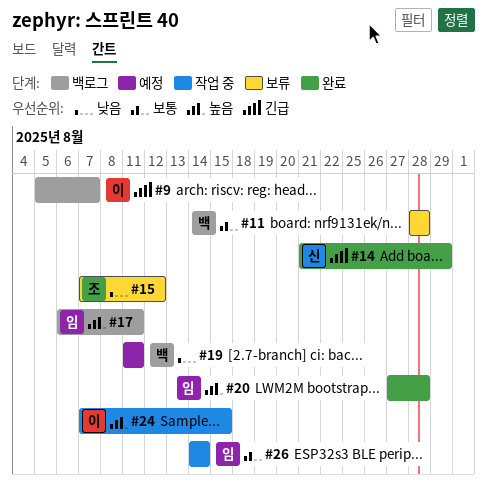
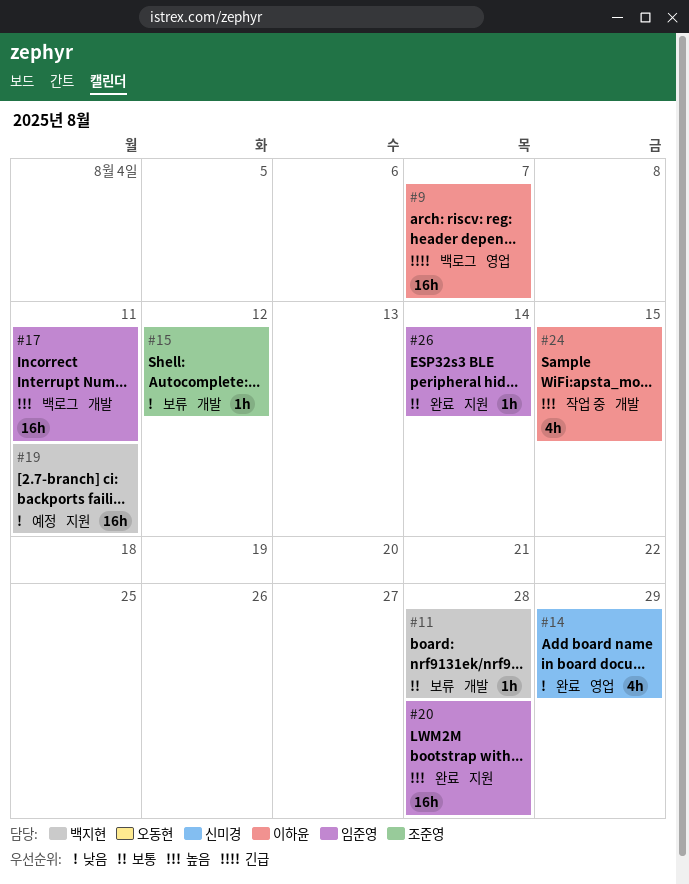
#14, priority: 긴급 -> 낮음
#26, status: 작업 중 -> 완료

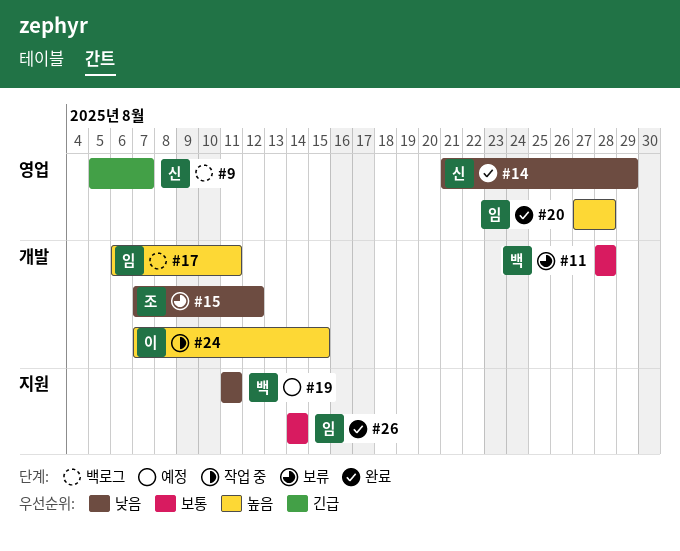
#9, owner: 이하윤 -> 신미경
#20, label: 지원 -> 영업

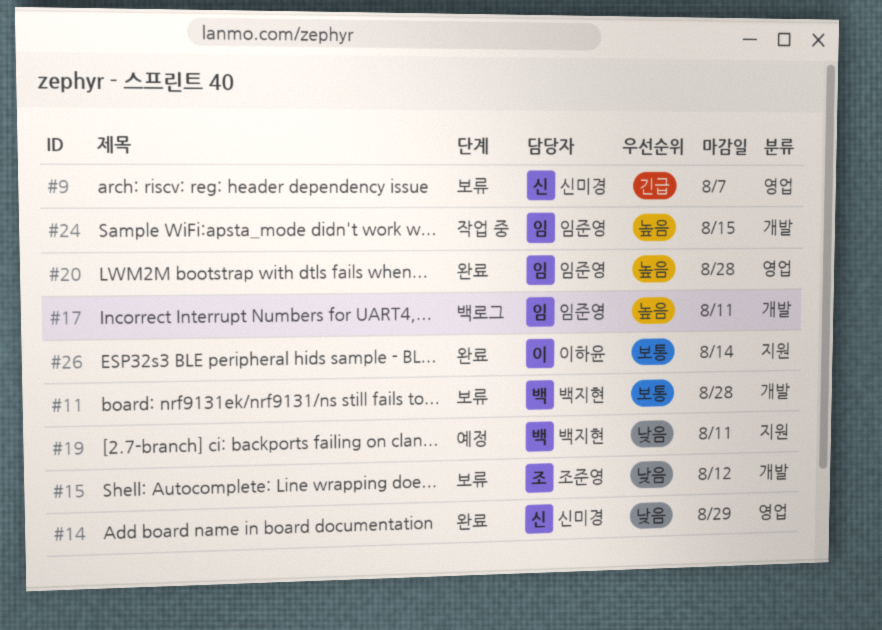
#9, status: 백로그 -> 보류
#24, owner: 이하윤 -> 임준영
#26, owner: 임준영 -> 이하윤

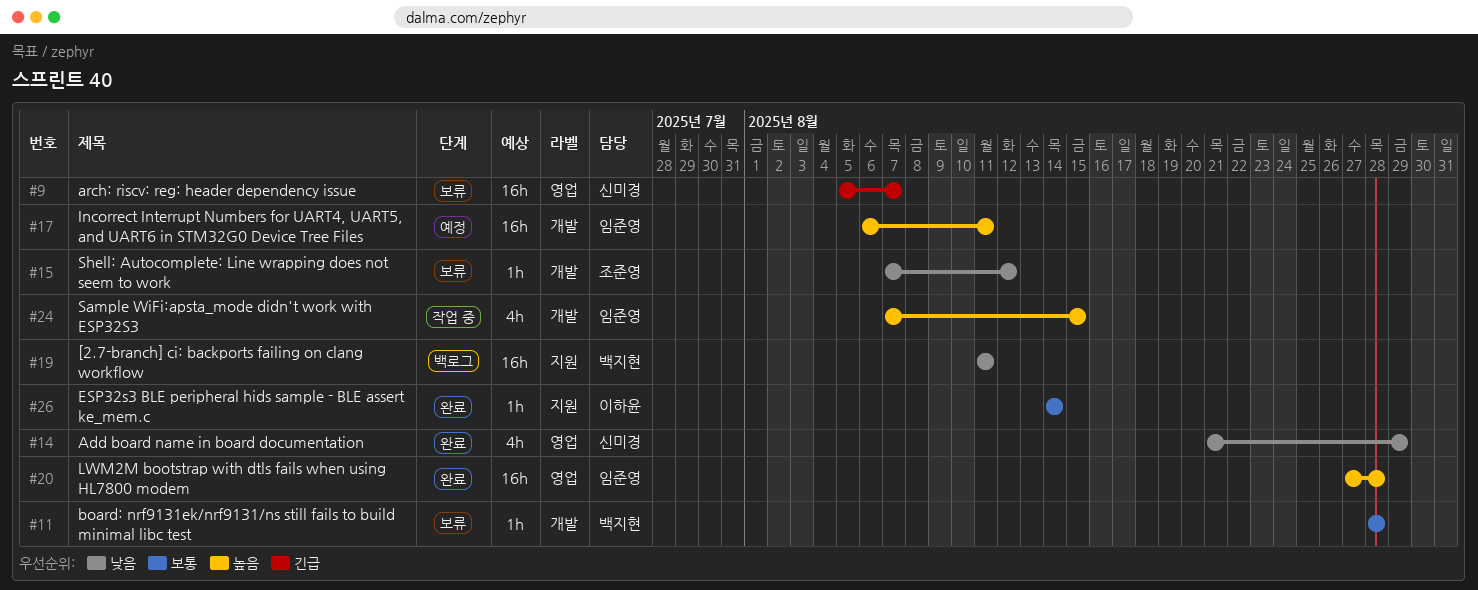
#17, status: 백로그 -> 예정
#19, status: 예정 -> 백로그

